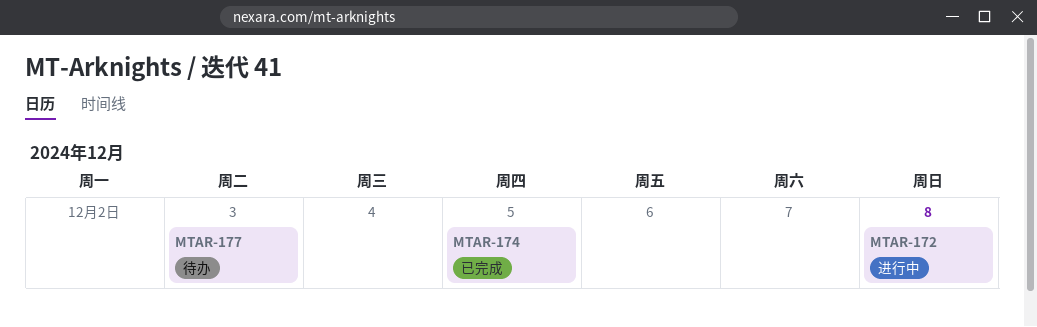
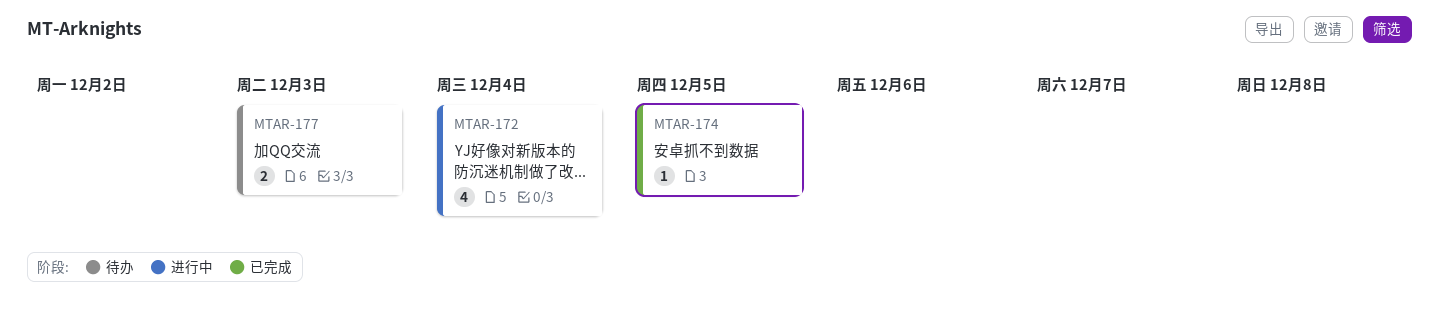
MTAR-172, due: Dec 8 -> Dec 4

